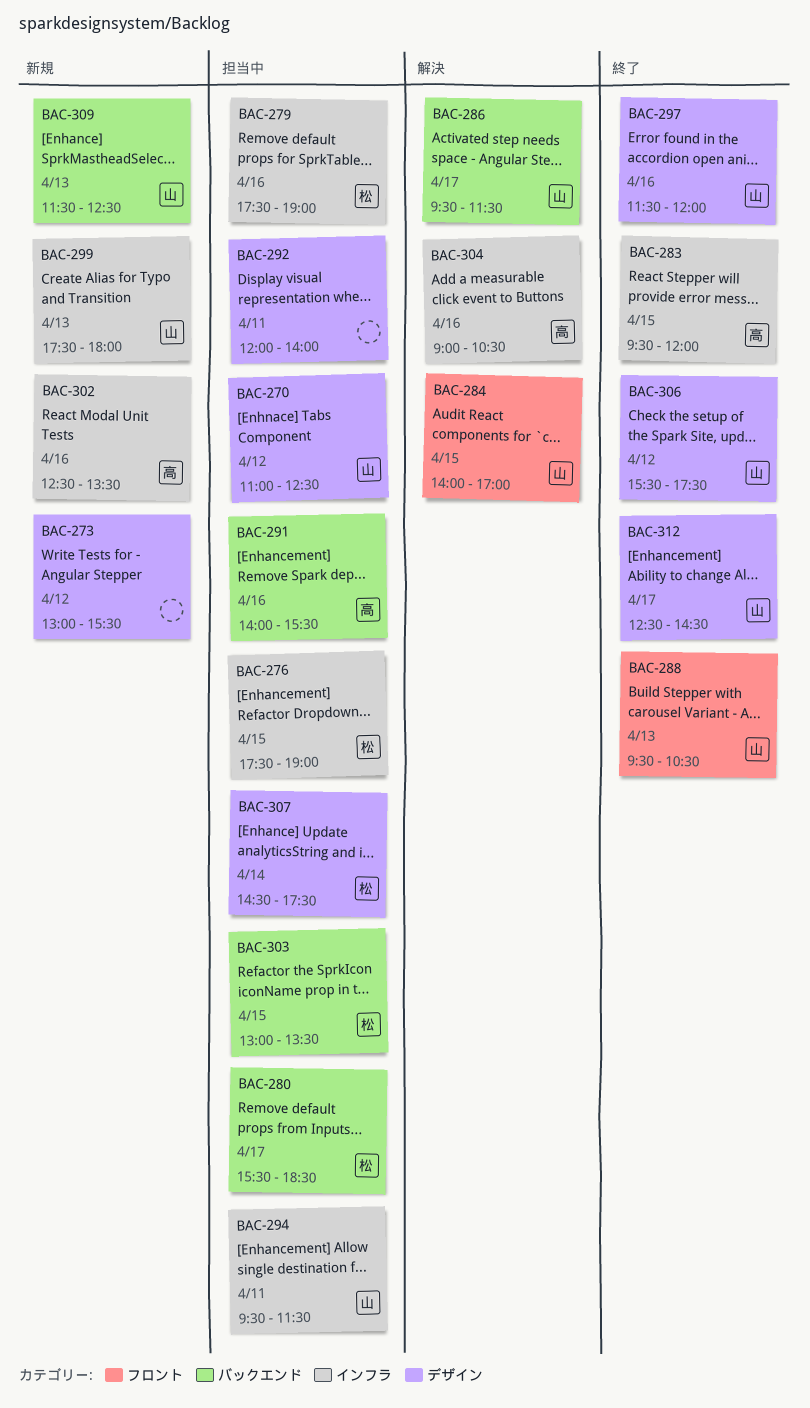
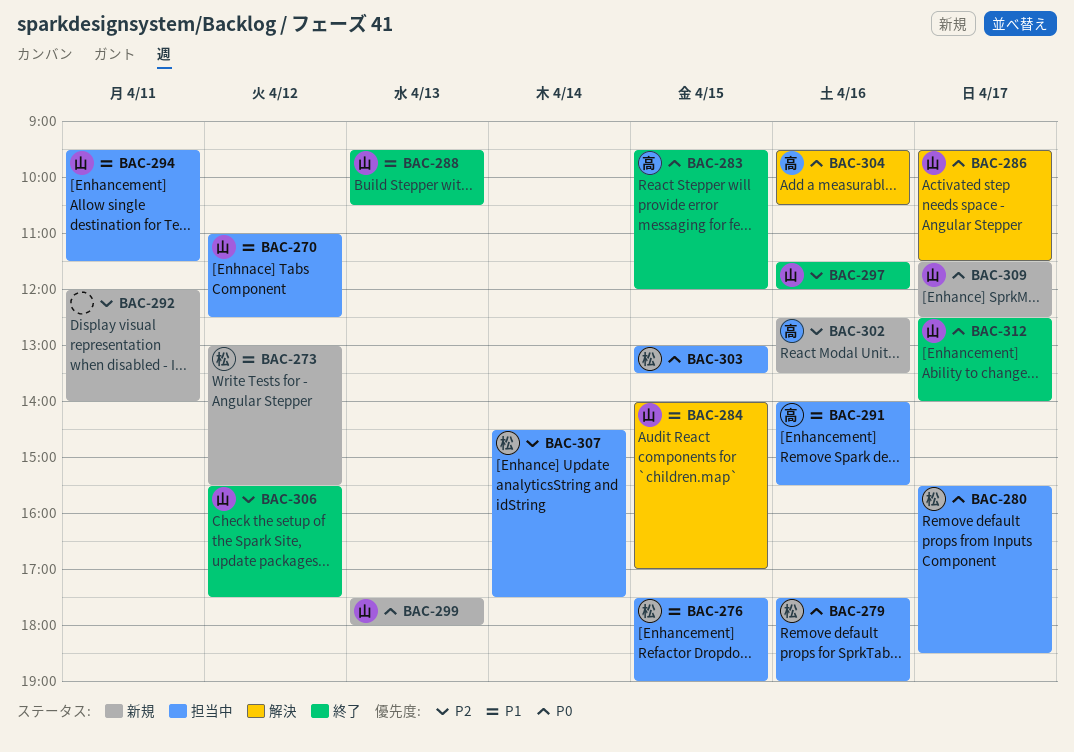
BAC-273, owner: none -> 松
BAC-292, status: 担当中 -> 新規
BAC-304, begins: 09:00 -> 09:30
BAC-309, day: Apr 13 -> Apr 17
BAC-312, ends: 14:30 -> 14:00

